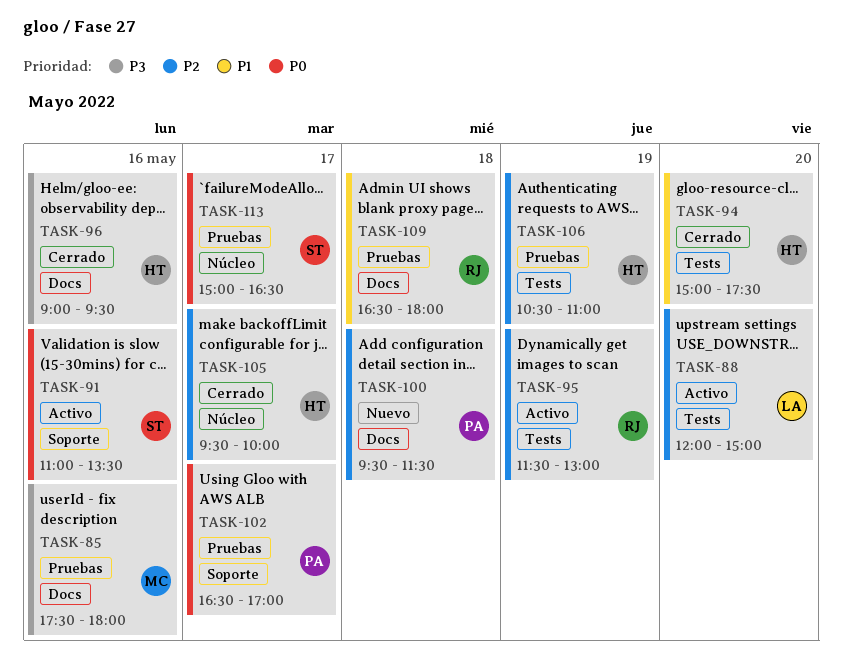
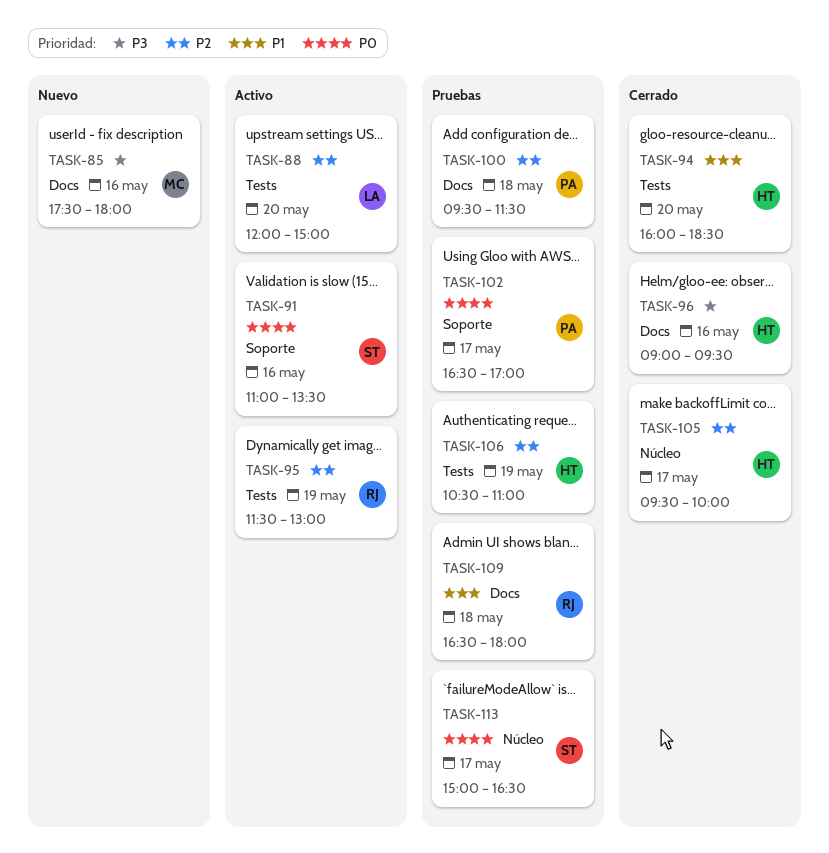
TASK-85, status: Pruebas -> Nuevo
TASK-94, begins: 15:00 -> 16:00
TASK-94, ends: 17:30 -> 18:30
TASK-100, status: Nuevo -> Pruebas

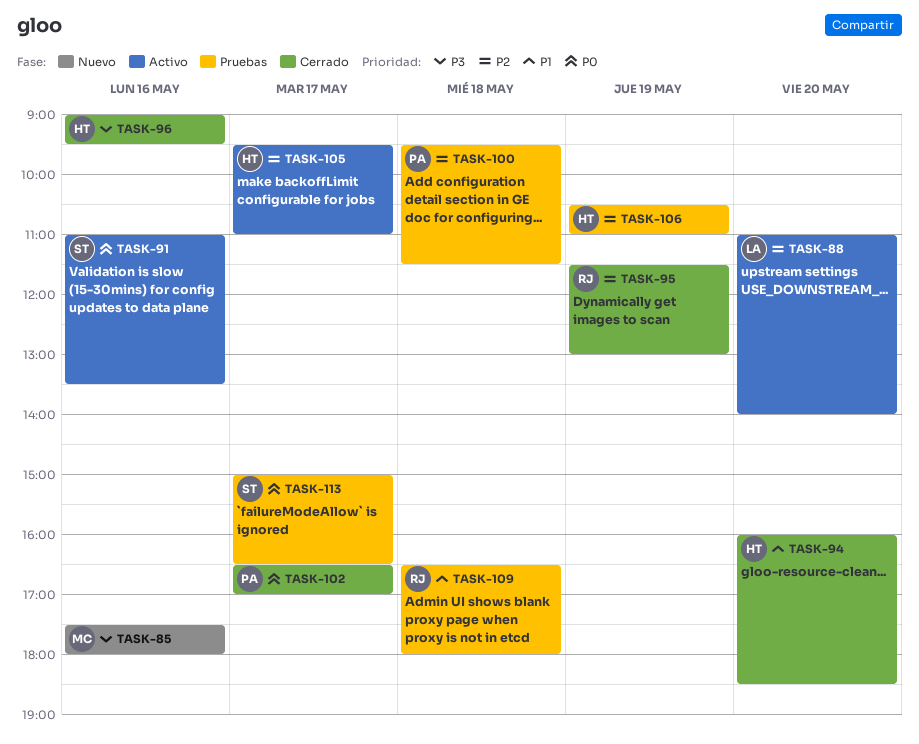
TASK-88, begins: 12:00 -> 11:00
TASK-88, ends: 15:00 -> 14:00
TASK-95, status: Activo -> Cerrado
TASK-102, status: Pruebas -> Cerrado
TASK-105, status: Cerrado -> Activo
TASK-105, ends: 10:00 -> 11:00

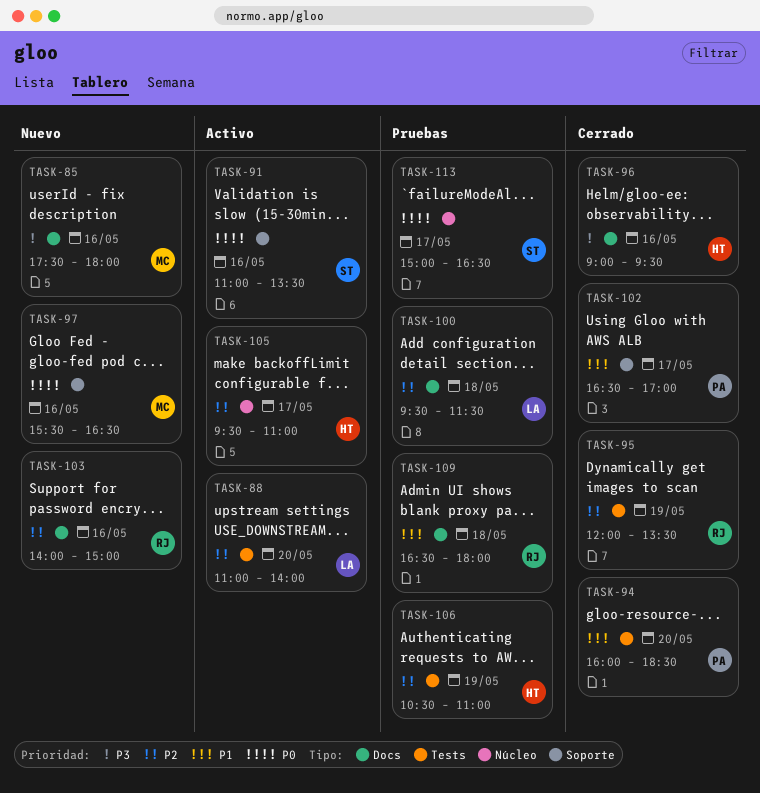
TASK-94, owner: HT -> PA
TASK-95, begins: 11:30 -> 12:00
TASK-95, ends: 13:00 -> 13:30
TASK-97: none -> present
TASK-100, owner: PA -> LA
TASK-102, priority: P0 -> P1
TASK-103: none -> present

